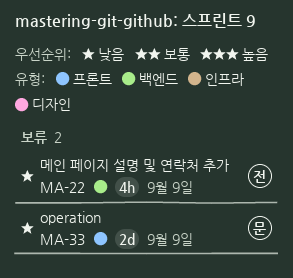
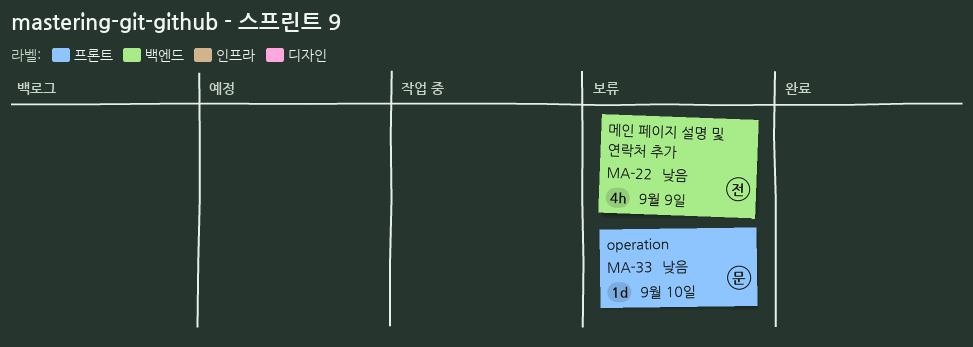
MA-33, estimate: 2d -> 1d
MA-33, due: Sep 9 -> Sep 10

